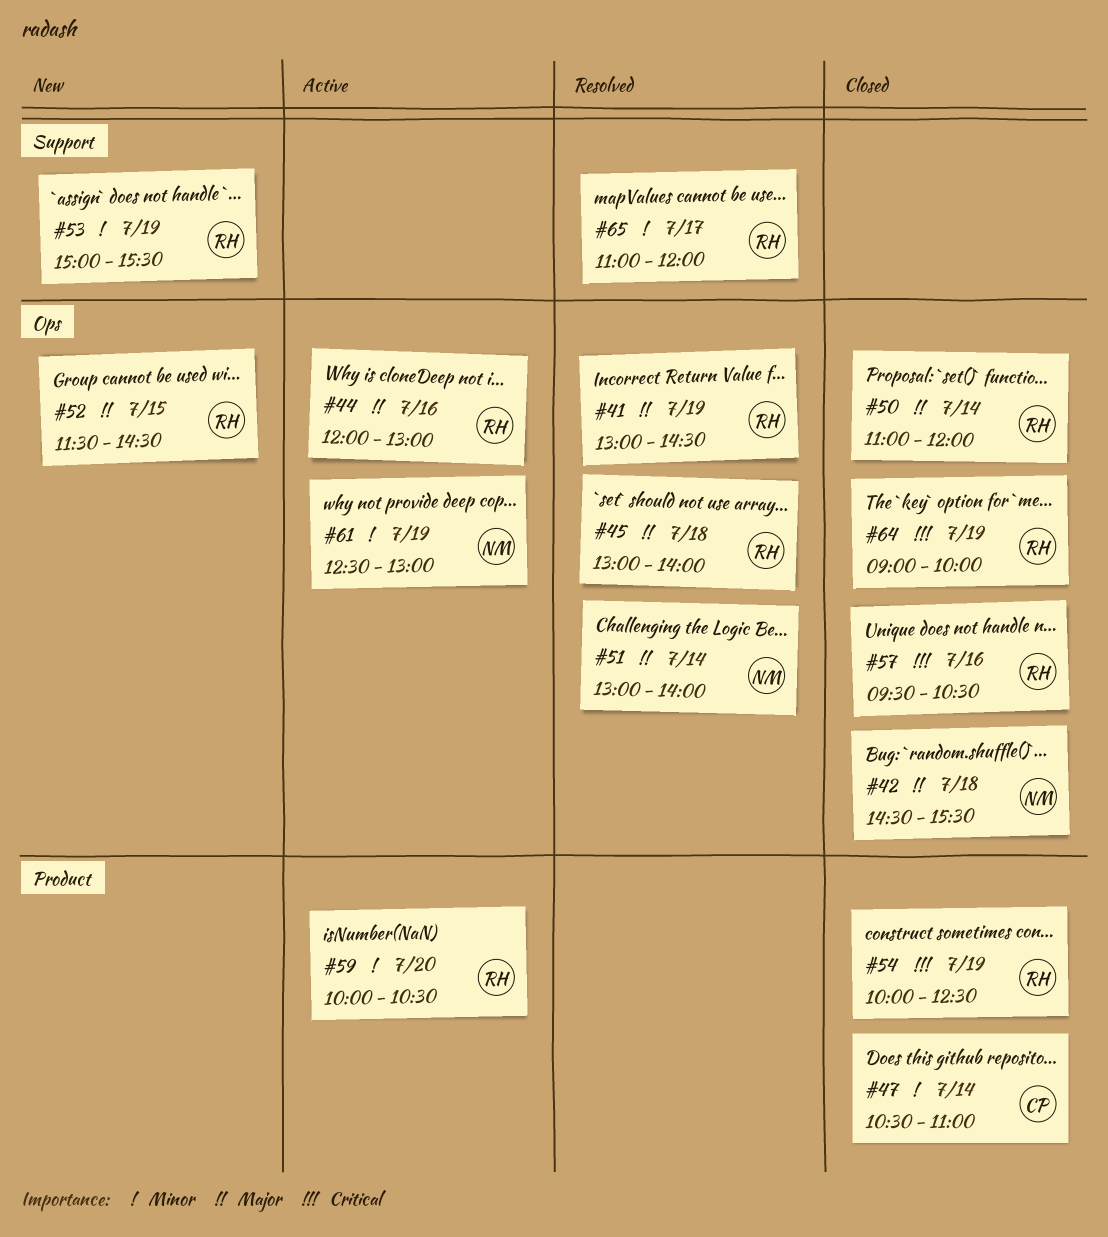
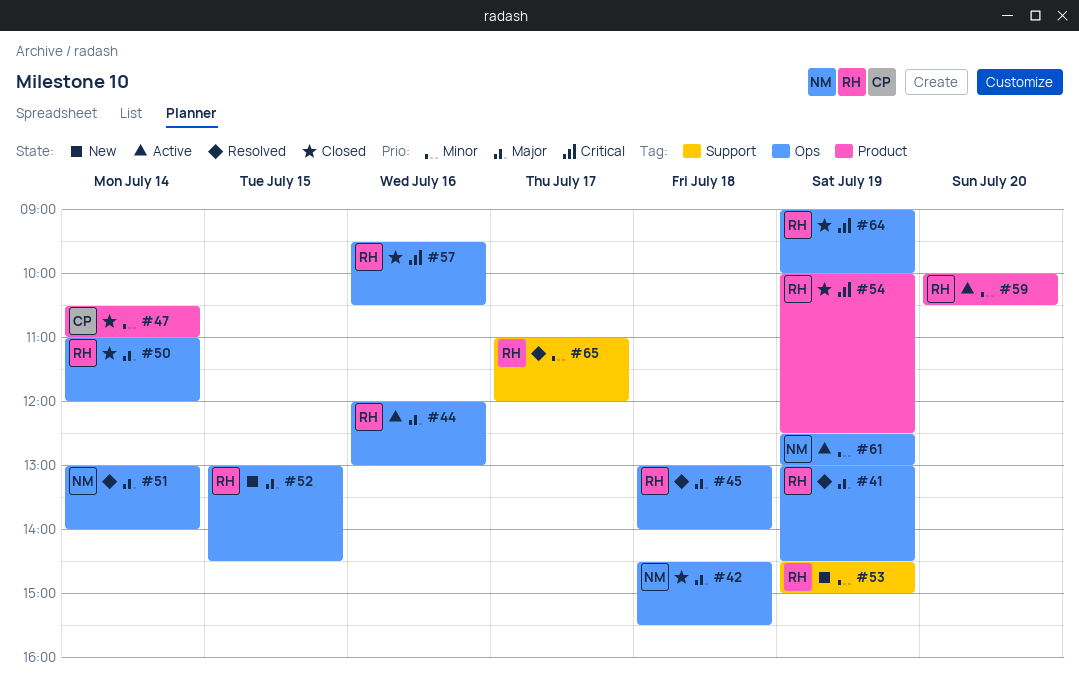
#52, begins: 11:30 -> 13:00
#53, begins: 15:00 -> 14:30
#53, ends: 15:30 -> 15:00

